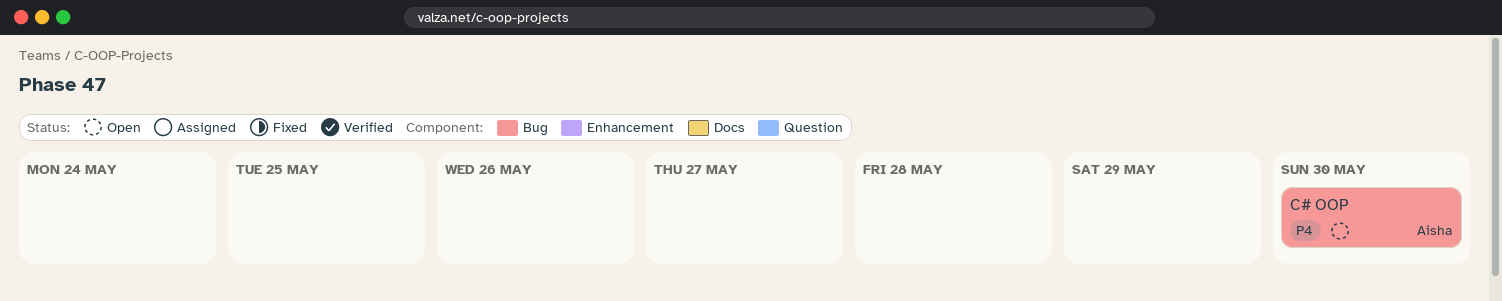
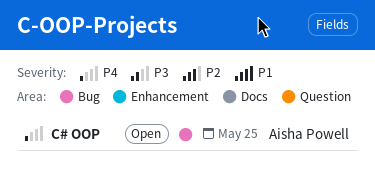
C# OOP, due: May 30 -> May 25

